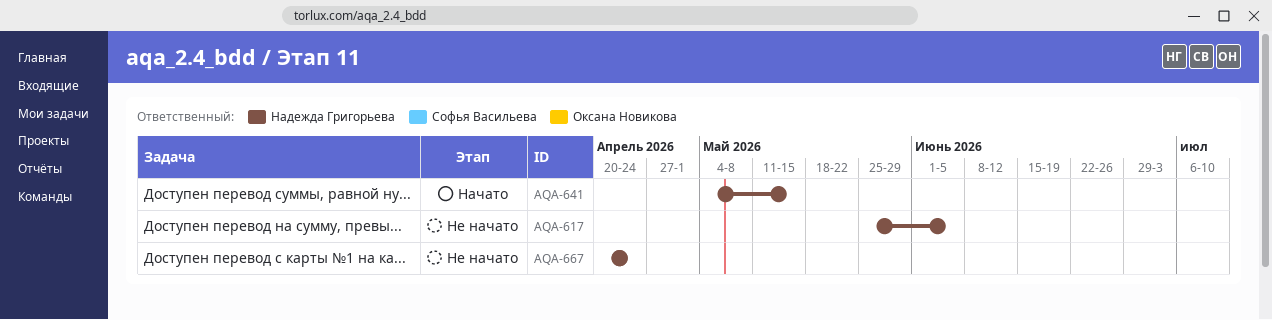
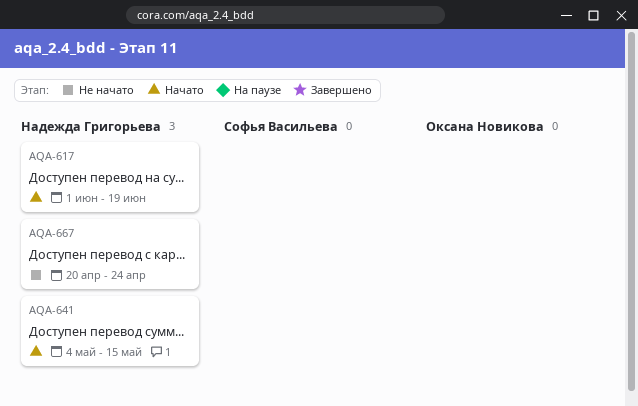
AQA-617, status: Не начато -> Начато
AQA-617, start: May 25 -> Jun 1
AQA-617, due: Jun 5 -> Jun 19

